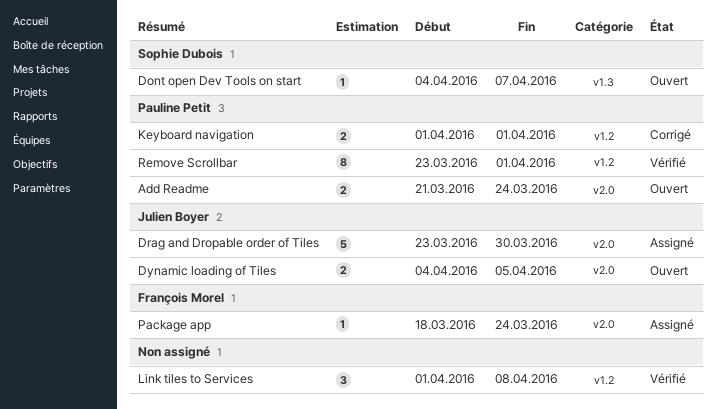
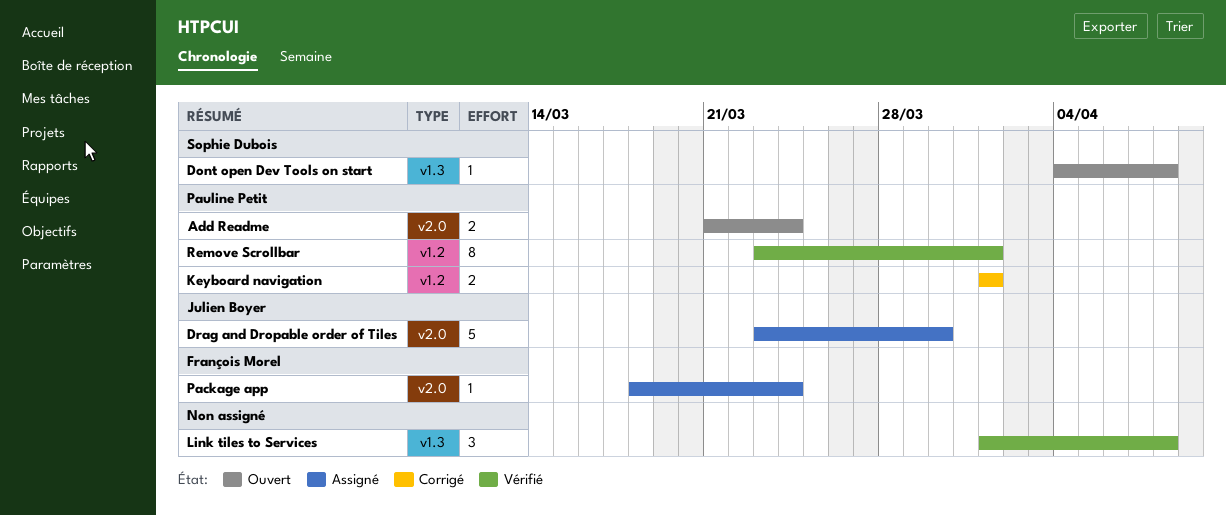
Dont open Dev Tools on start, due: Apr 7 -> Apr 8
Dynamic loading of Tiles: present -> none
Link tiles to Services, label: v1.2 -> v1.3

